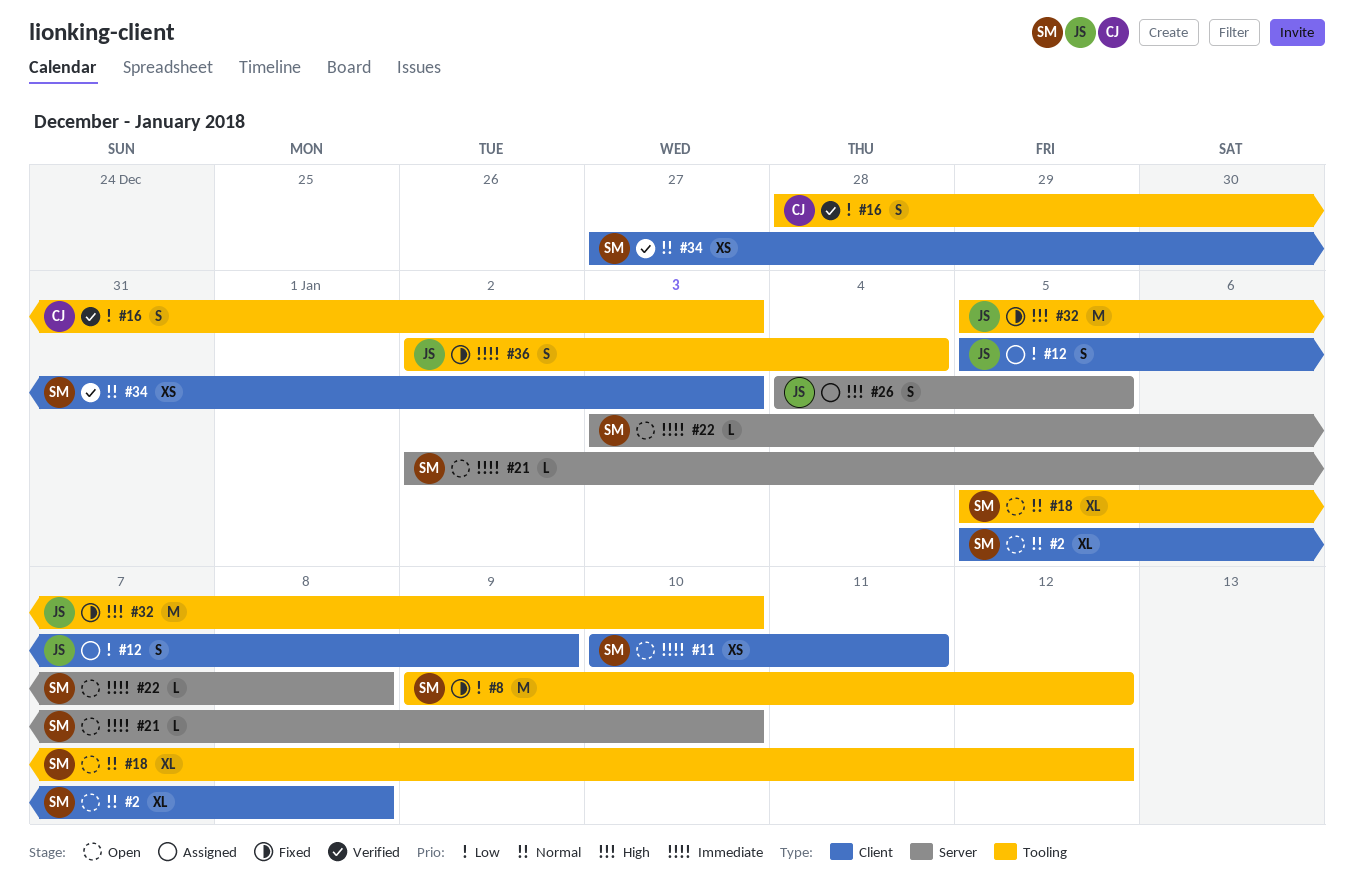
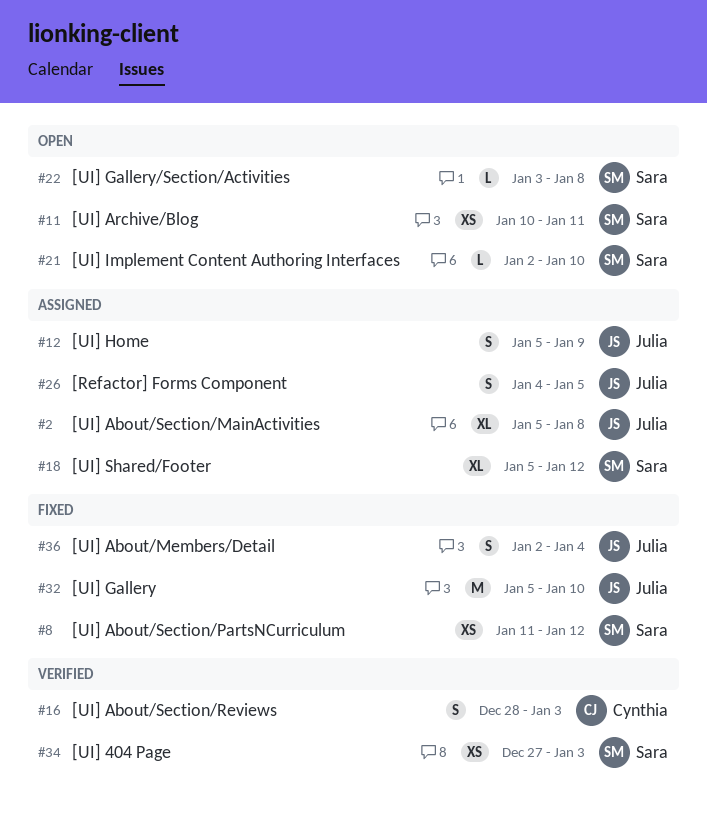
#2, status: Open -> Assigned
#2, owner: Sara -> Julia
#8, estimate: M -> XS
#8, start: Jan 9 -> Jan 11
#18, status: Open -> Assigned

